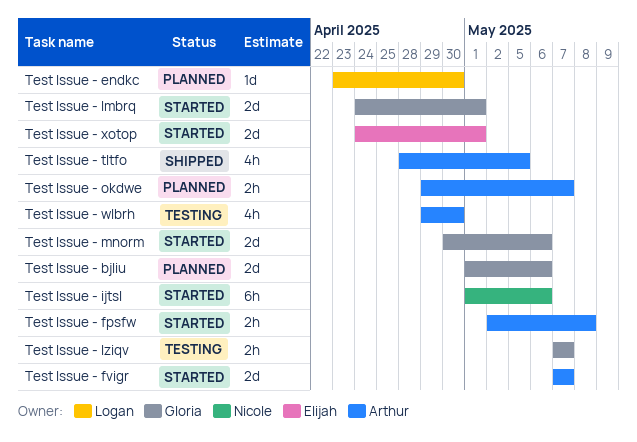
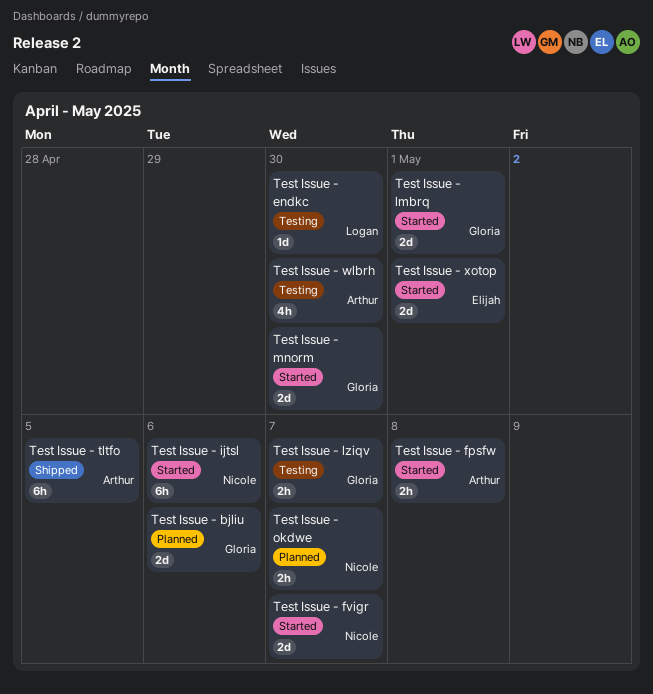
Test Issue - endkc, status: Planned -> Testing
Test Issue - fvigr, owner: Arthur -> Nicole
Test Issue - mnorm, due: May 6 -> Apr 30
Test Issue - okdwe, owner: Arthur -> Nicole
Test Issue - tltfo, estimate: 4h -> 6h

